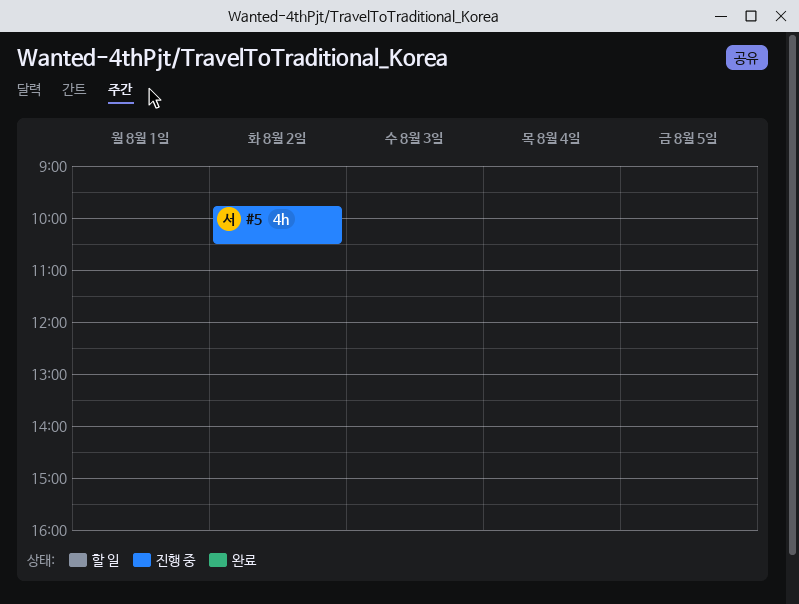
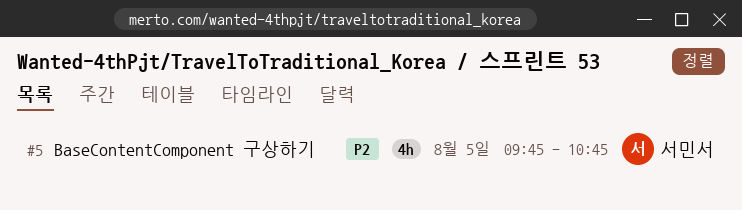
#5, day: Aug 2 -> Aug 5
#5, ends: 10:30 -> 10:45

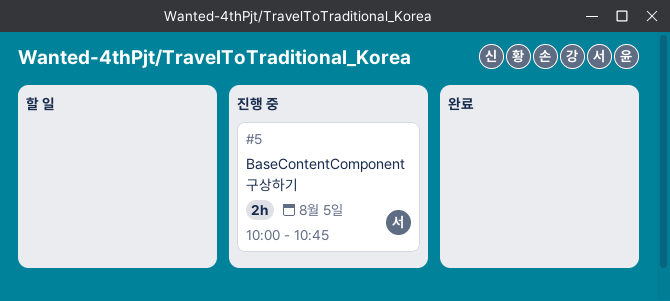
#5, estimate: 4h -> 2h
#5, begins: 09:45 -> 10:00

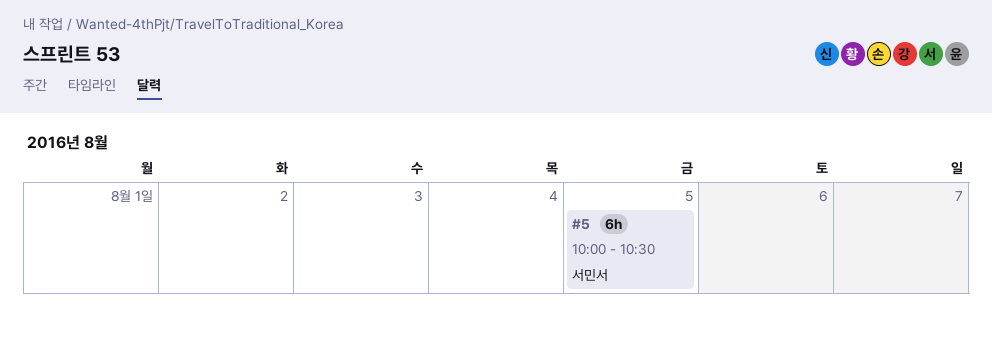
#5, estimate: 2h -> 6h
#5, ends: 10:45 -> 10:30

